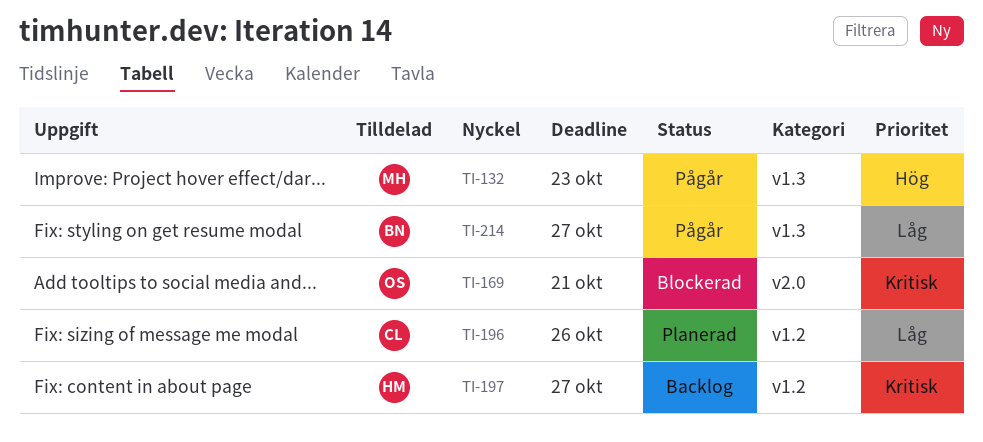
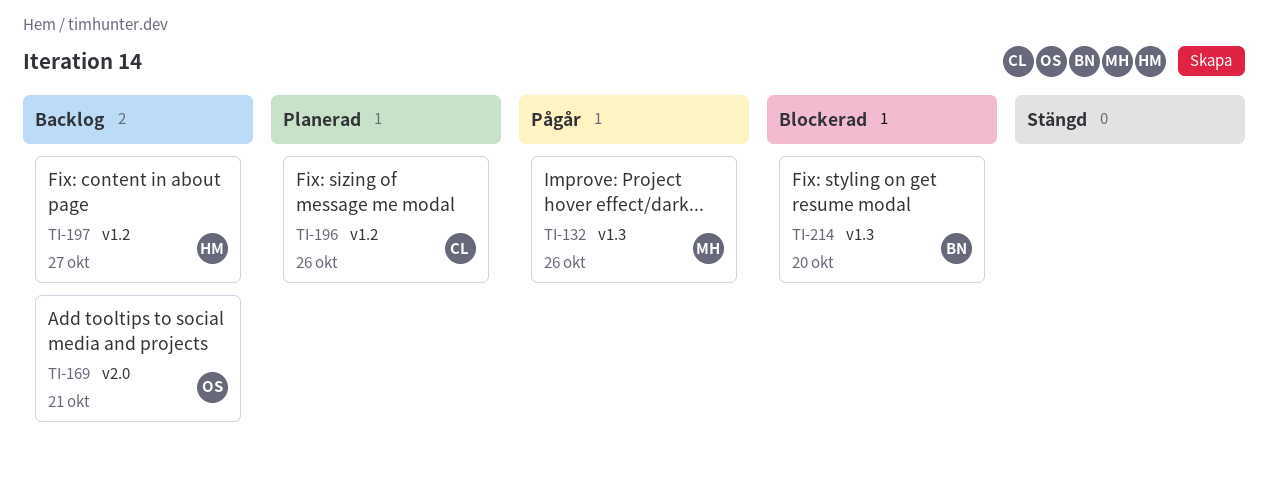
TI-132, due: Oct 23 -> Oct 26
TI-169, status: Blockerad -> Backlog
TI-214, status: Pågår -> Blockerad
TI-214, due: Oct 27 -> Oct 20

